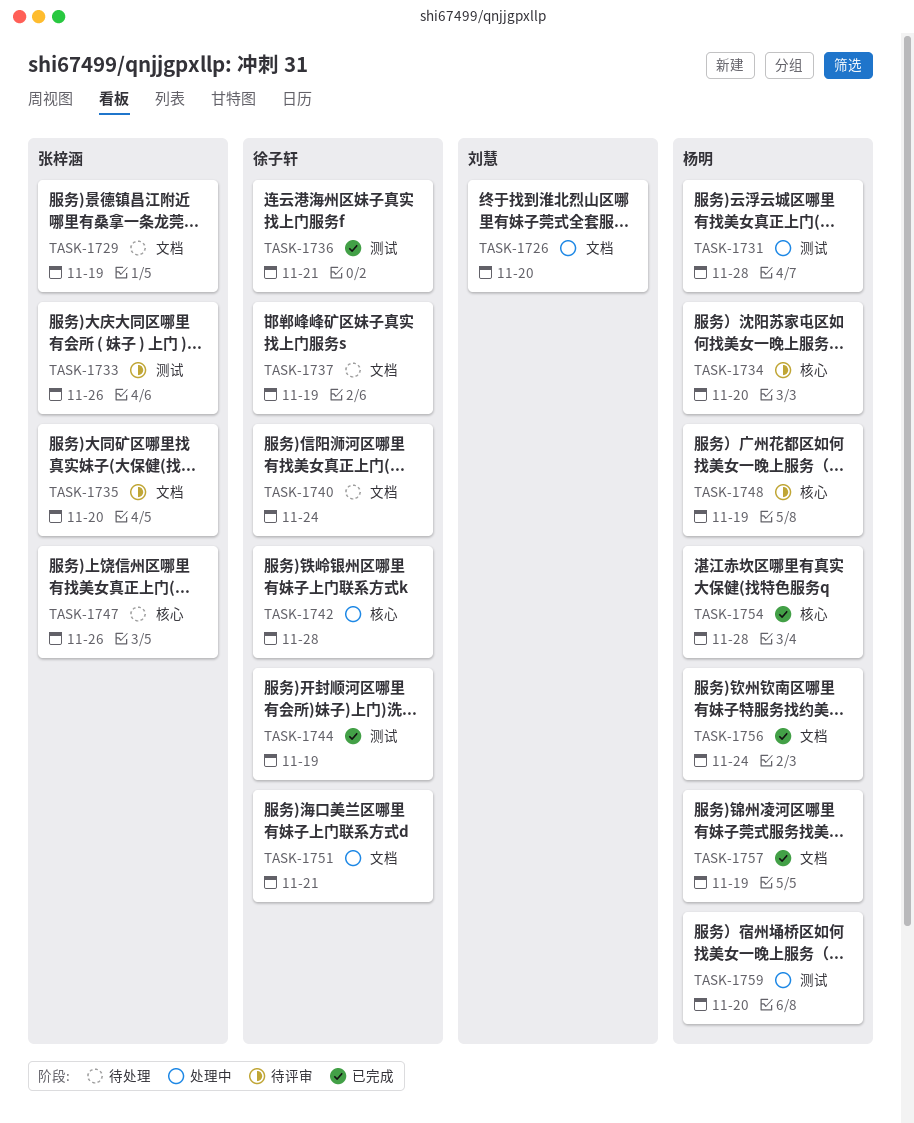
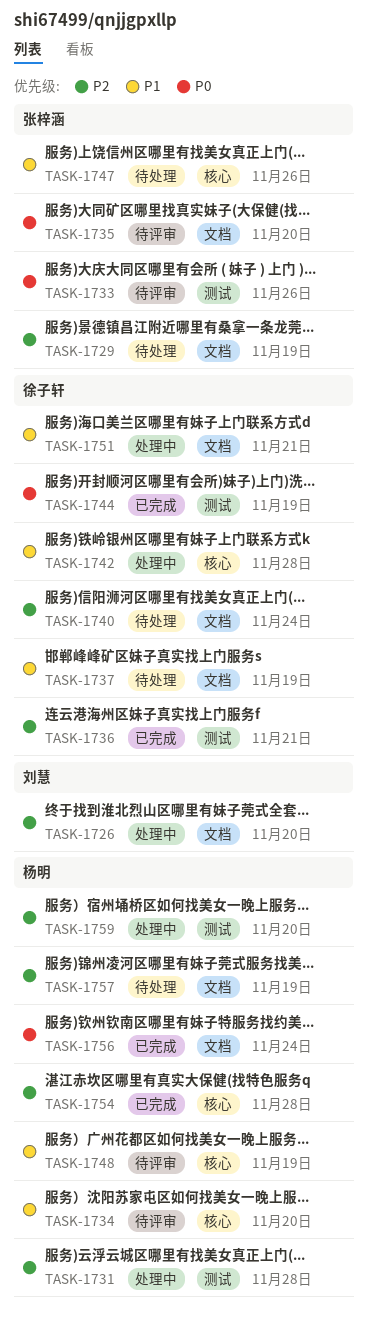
TASK-1757, status: 已完成 -> 待处理

